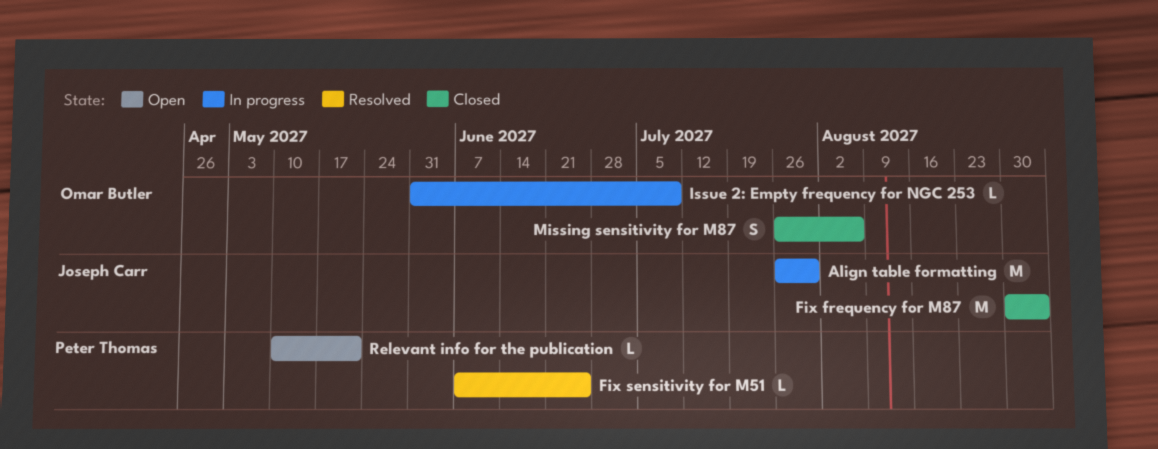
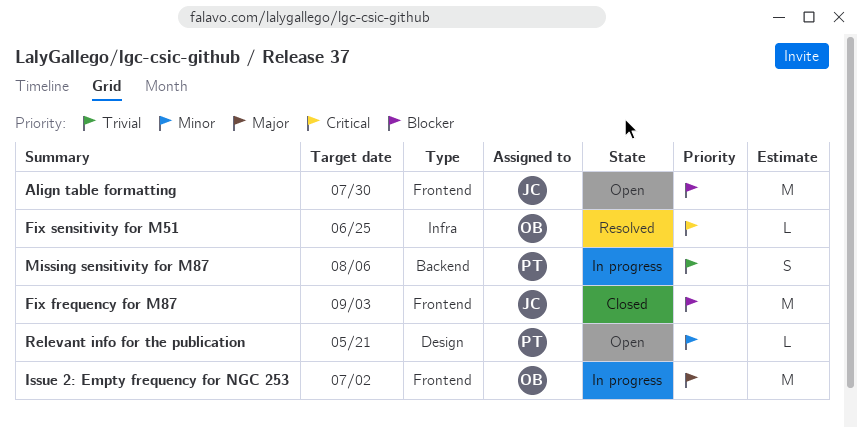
Align table formatting, status: In progress -> Open
Fix sensitivity for M51, owner: Peter Thomas -> Omar Butler
Issue 2: Empty frequency for NGC 253, estimate: L -> M
Issue 2: Empty frequency for NGC 253, due: Jul 9 -> Jul 2
Missing sensitivity for M87, status: Closed -> In progress
Missing sensitivity for M87, owner: Omar Butler -> Peter Thomas

